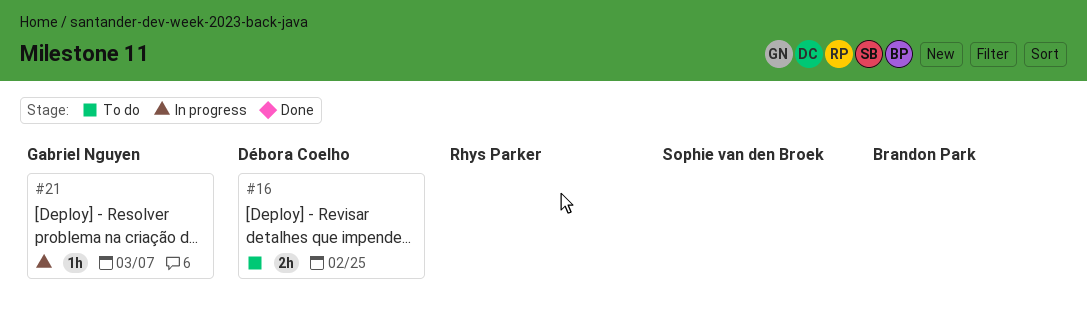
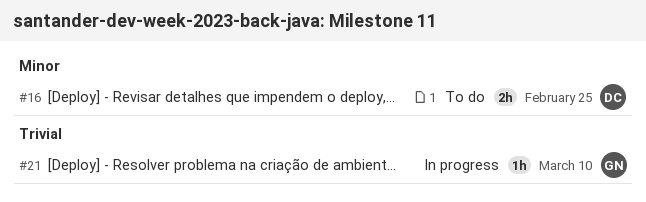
#21, due: Mar 7 -> Mar 10

